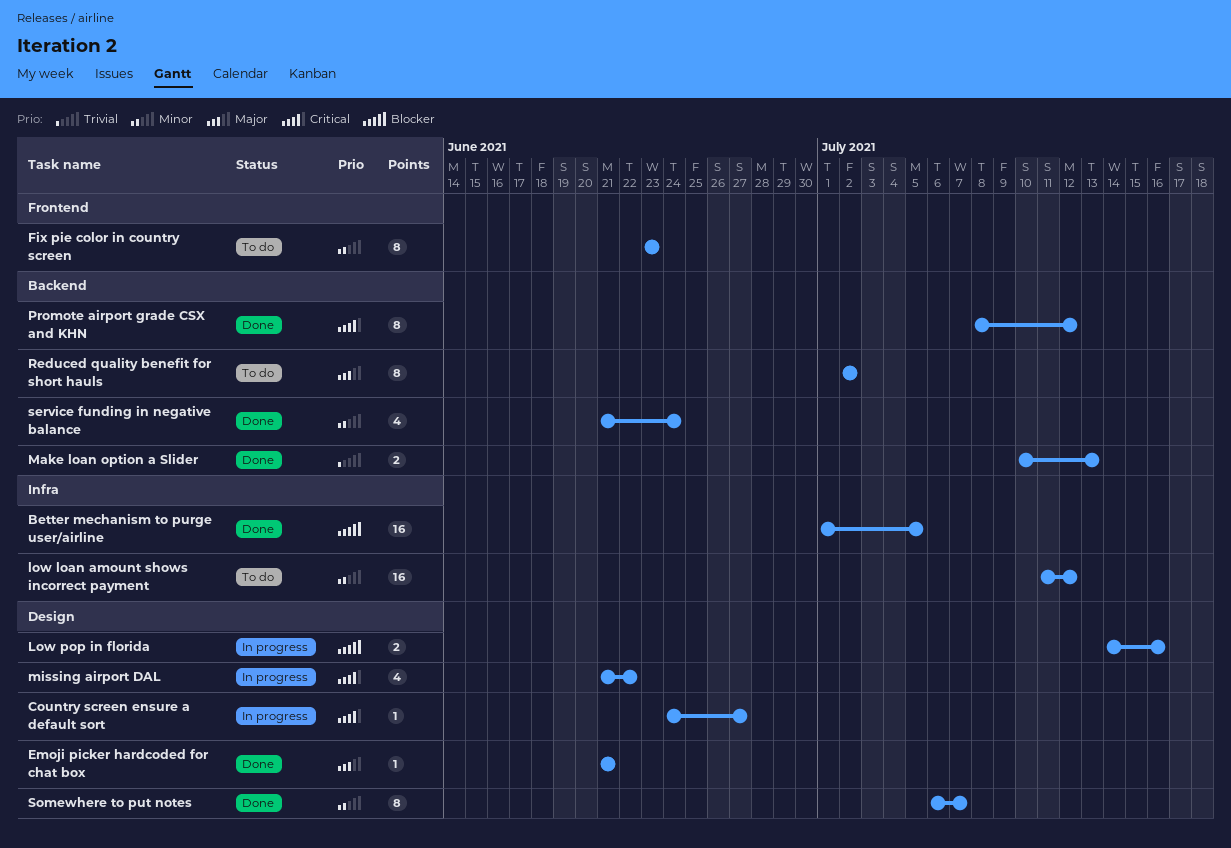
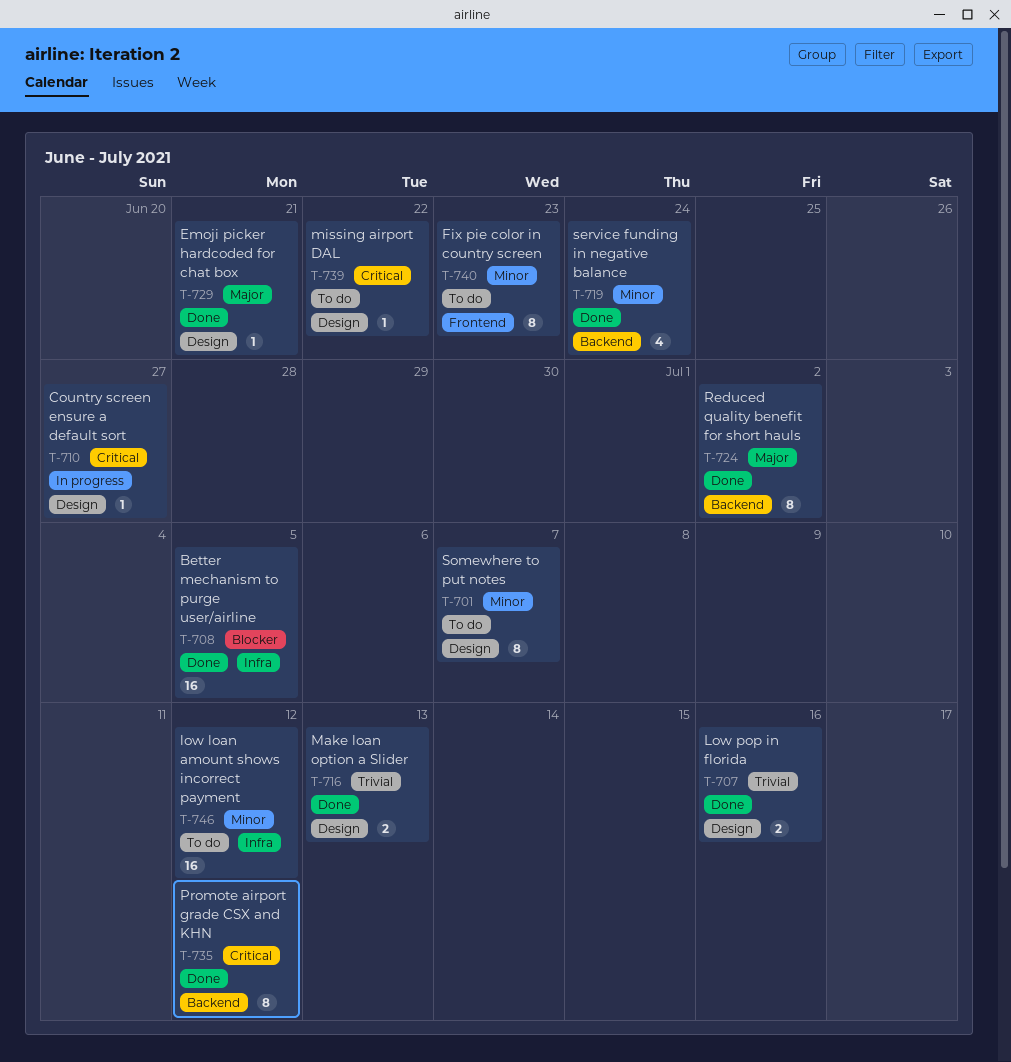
Low pop in florida, status: In progress -> Done
Low pop in florida, priority: Blocker -> Trivial
Make loan option a Slider, label: Backend -> Design
missing airport DAL, status: In progress -> To do
missing airport DAL, estimate: 4 -> 1
Reduced quality benefit for short hauls, status: To do -> Done
Somewhere to put notes, status: Done -> To do

